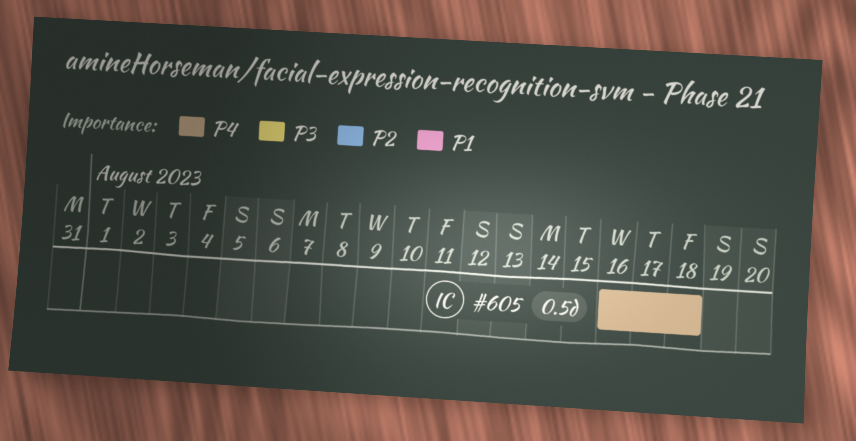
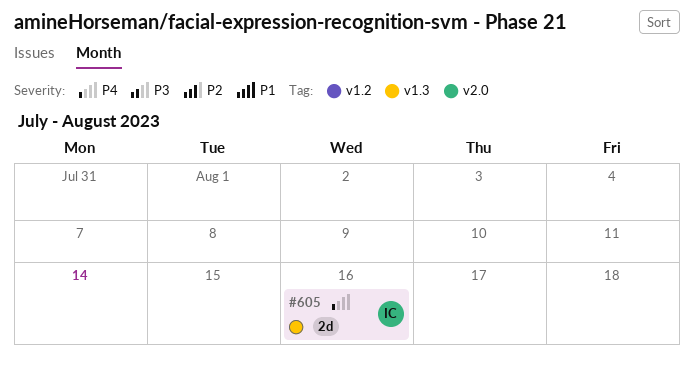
#605, estimate: 0.5d -> 2d
#605, due: Aug 18 -> Aug 16

